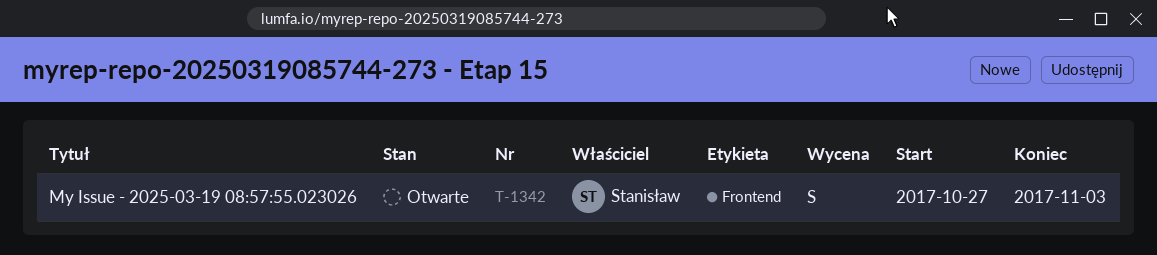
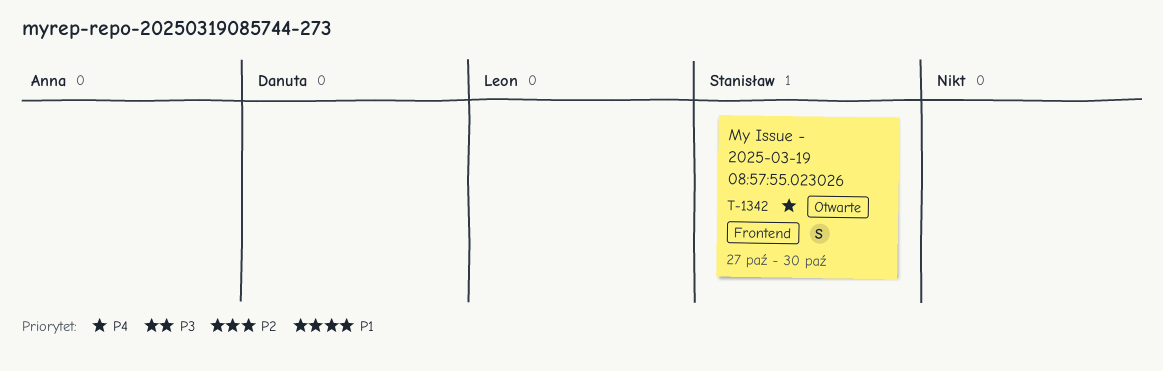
T-1342, due: Nov 3 -> Oct 30

